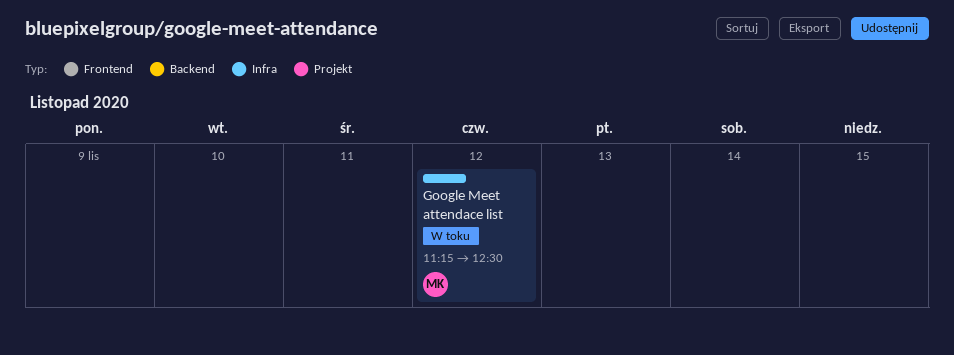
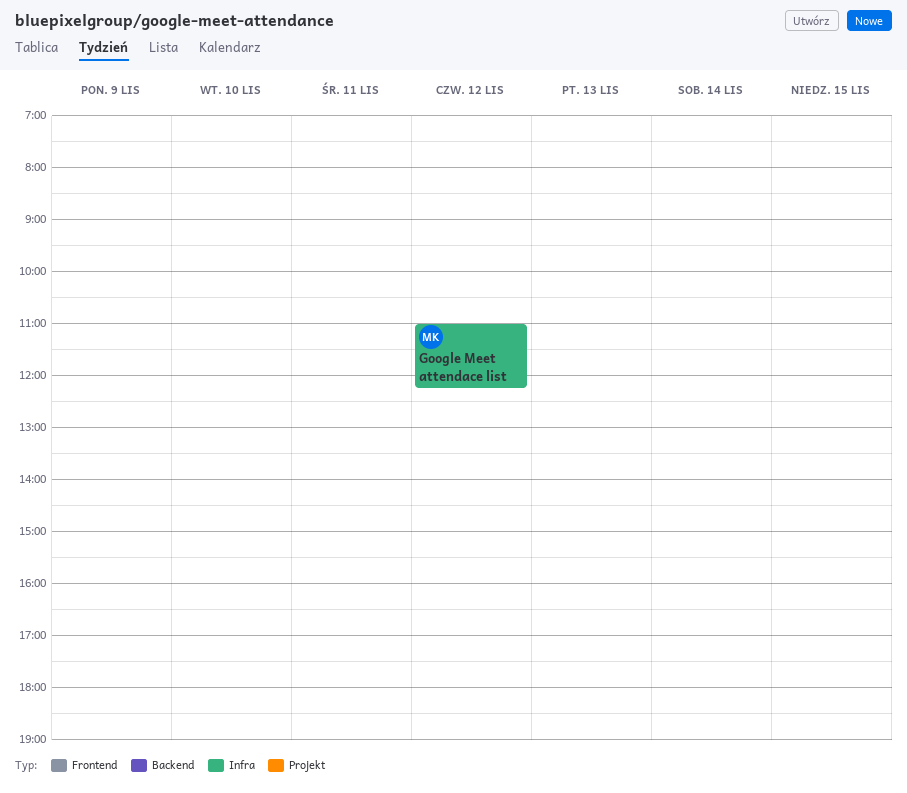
Google Meet attendace list, begins: 11:15 -> 11:00
Google Meet attendace list, ends: 12:30 -> 12:15

